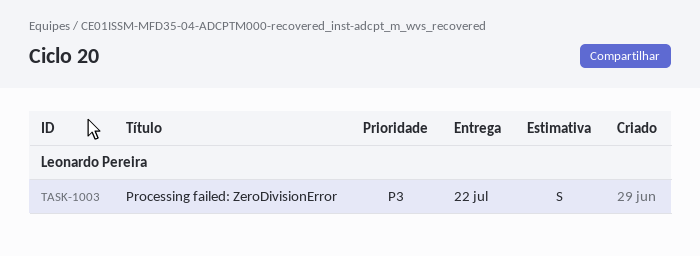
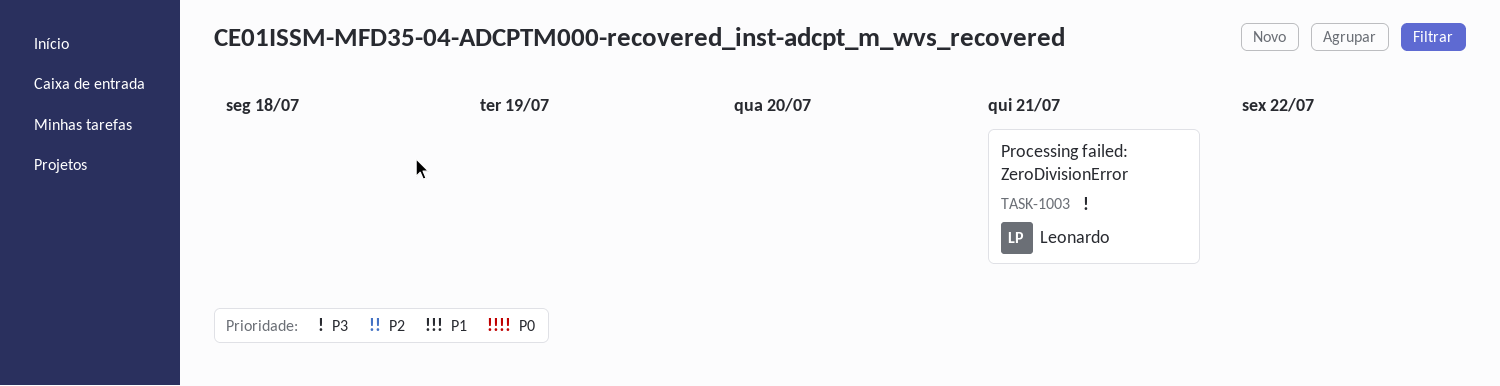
TASK-1003, due: Jul 22 -> Jul 21

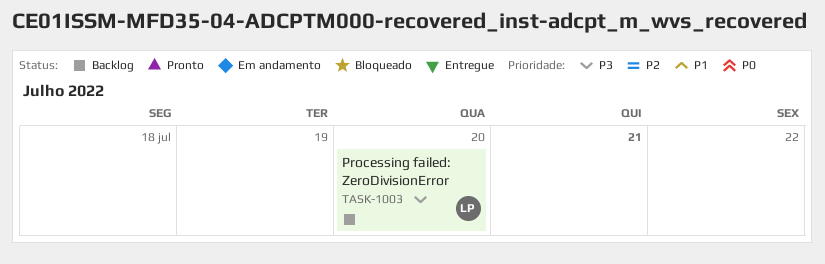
TASK-1003, due: Jul 21 -> Jul 20

